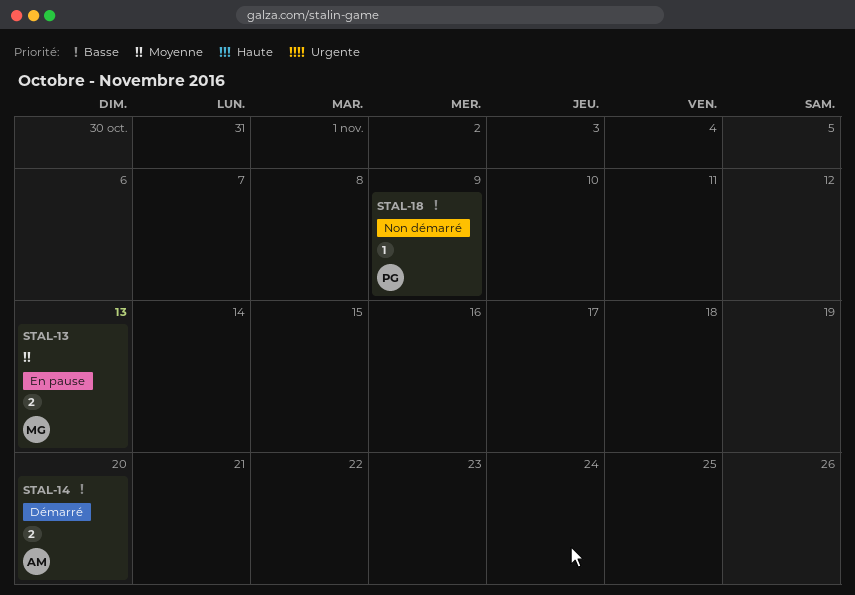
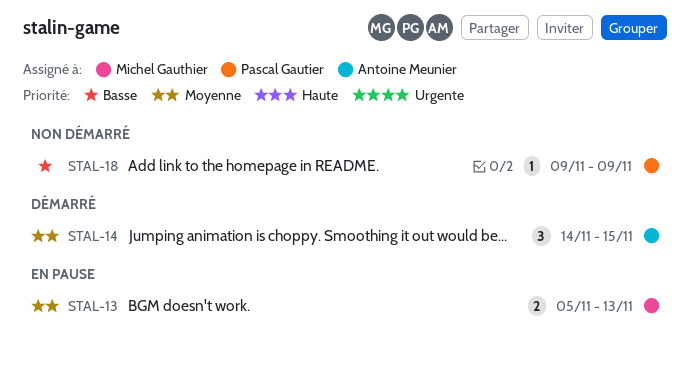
STAL-14, priority: Basse -> Moyenne
STAL-14, estimate: 2 -> 3
STAL-14, due: Nov 20 -> Nov 15

